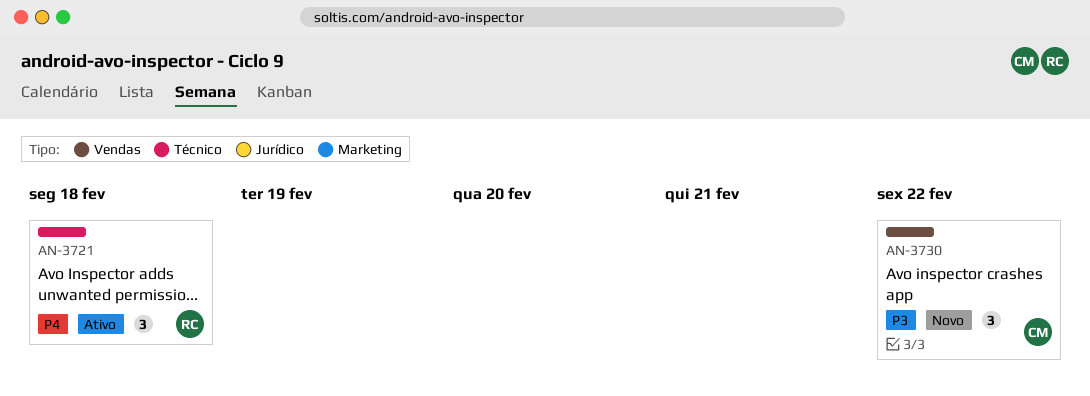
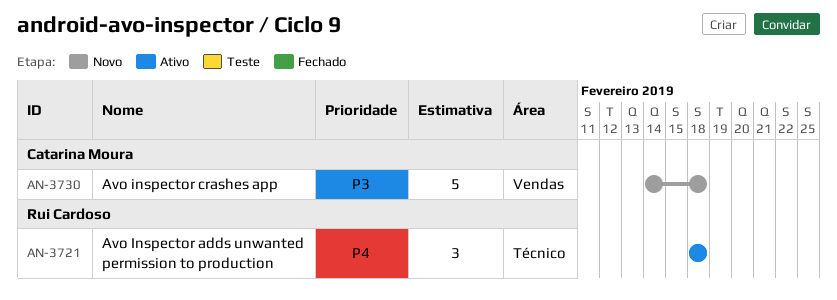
AN-3730, estimate: 3 -> 5
AN-3730, due: Feb 22 -> Feb 18

